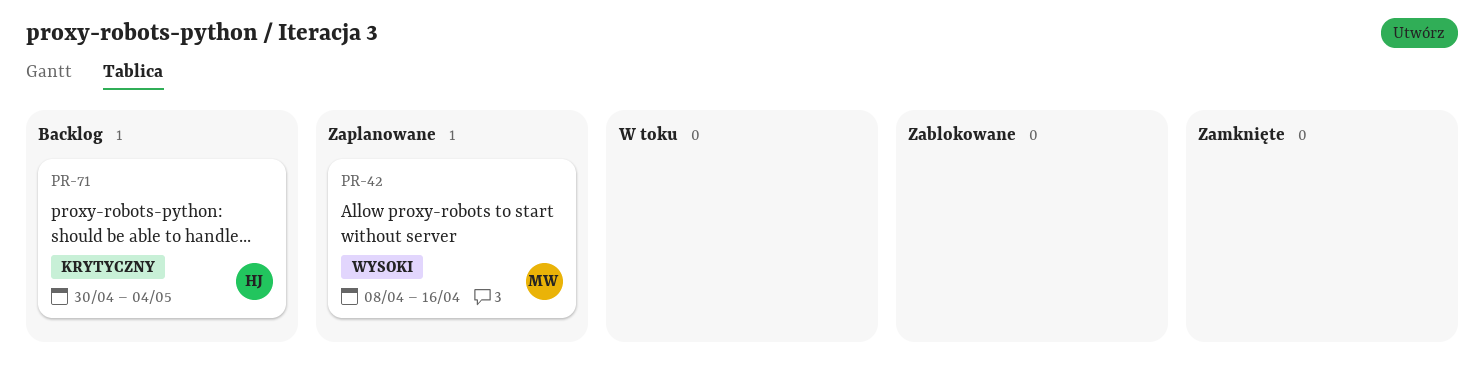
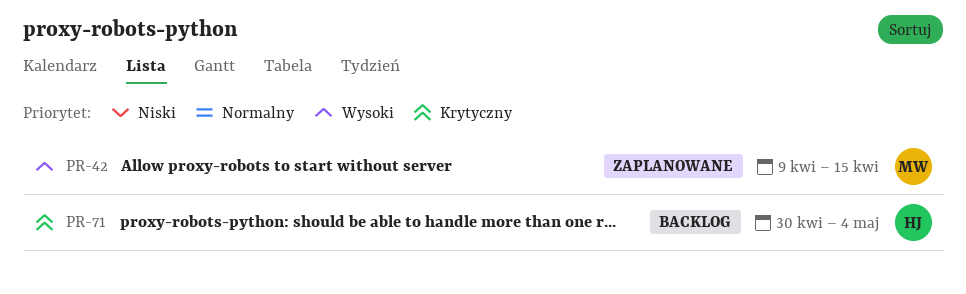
PR-42, start: Apr 8 -> Apr 9
PR-42, due: Apr 16 -> Apr 15

